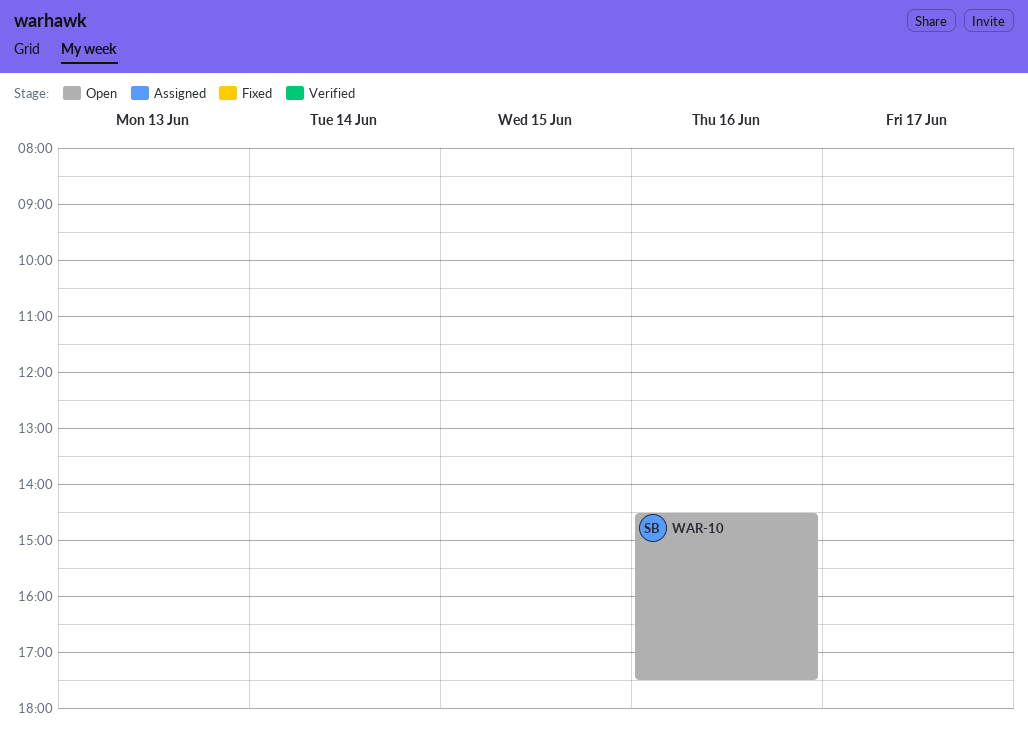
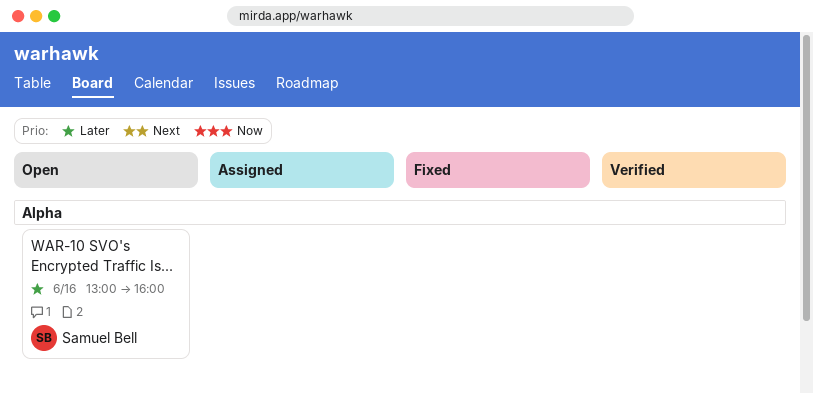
WAR-10, begins: 14:30 -> 13:00
WAR-10, ends: 17:30 -> 16:00

